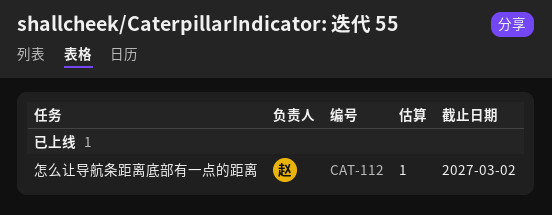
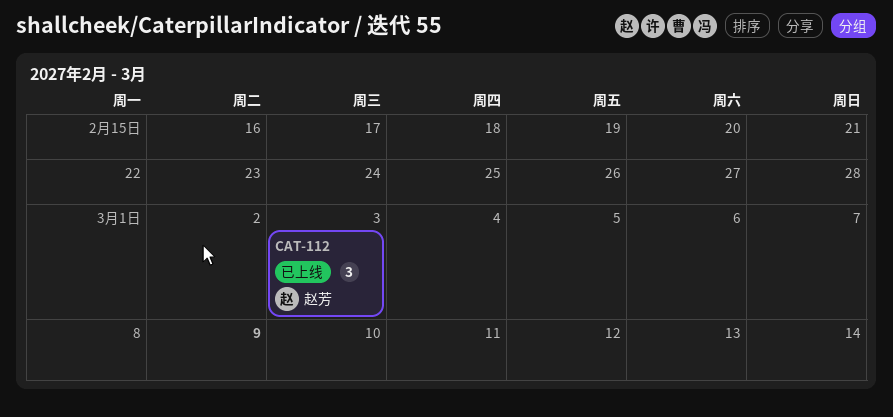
CAT-112, estimate: 1 -> 3
CAT-112, due: Mar 2 -> Mar 3

